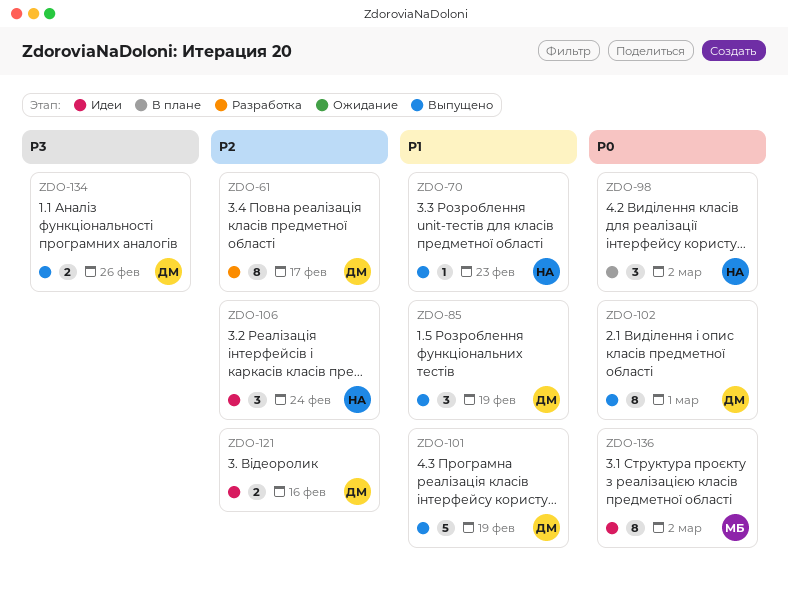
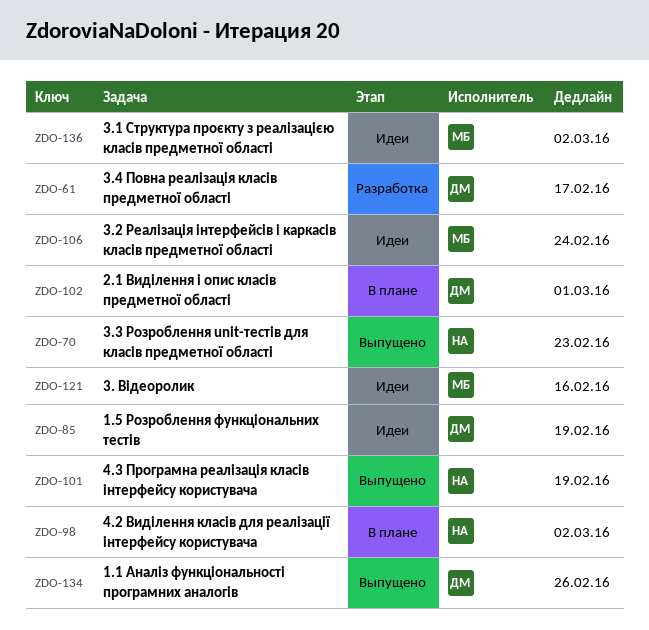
ZDO-85, status: Выпущено -> Идеи
ZDO-101, owner: ДМ -> НА
ZDO-102, status: Выпущено -> В плане
ZDO-106, owner: НА -> МБ
ZDO-121, owner: ДМ -> МБ

